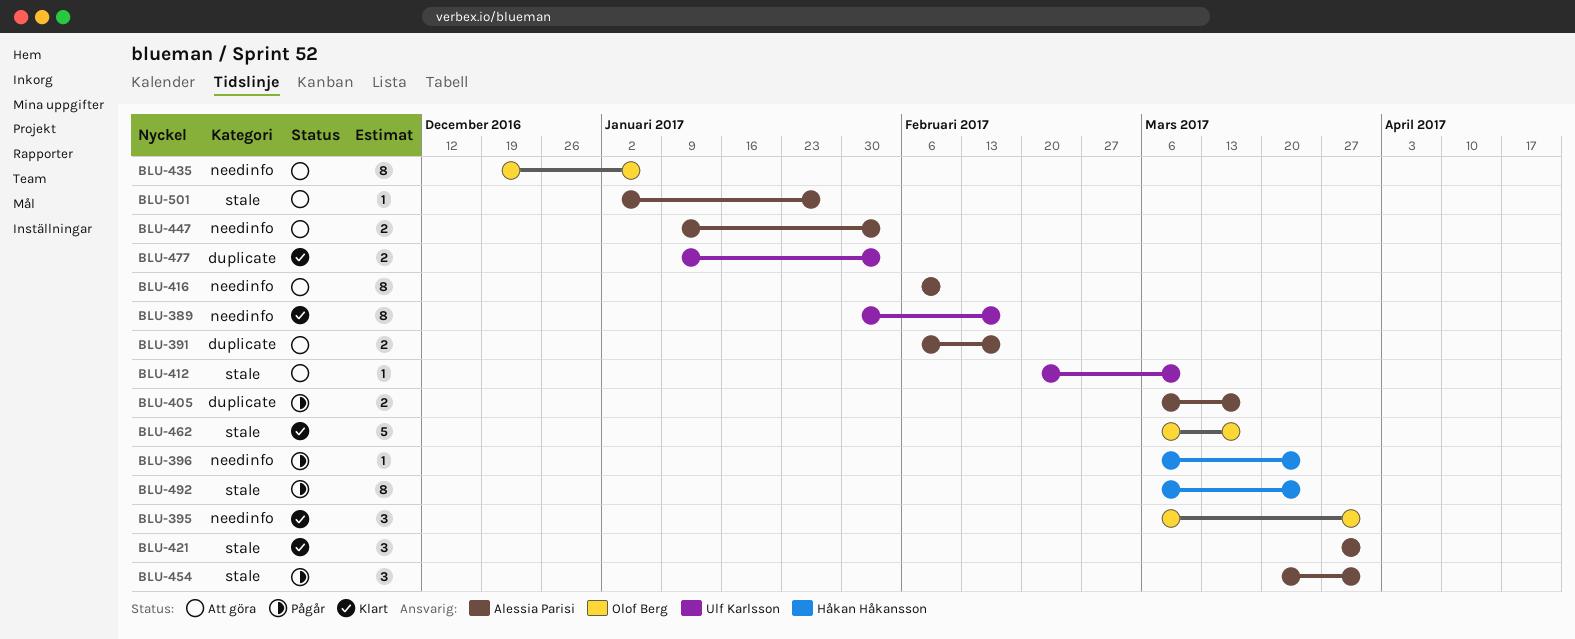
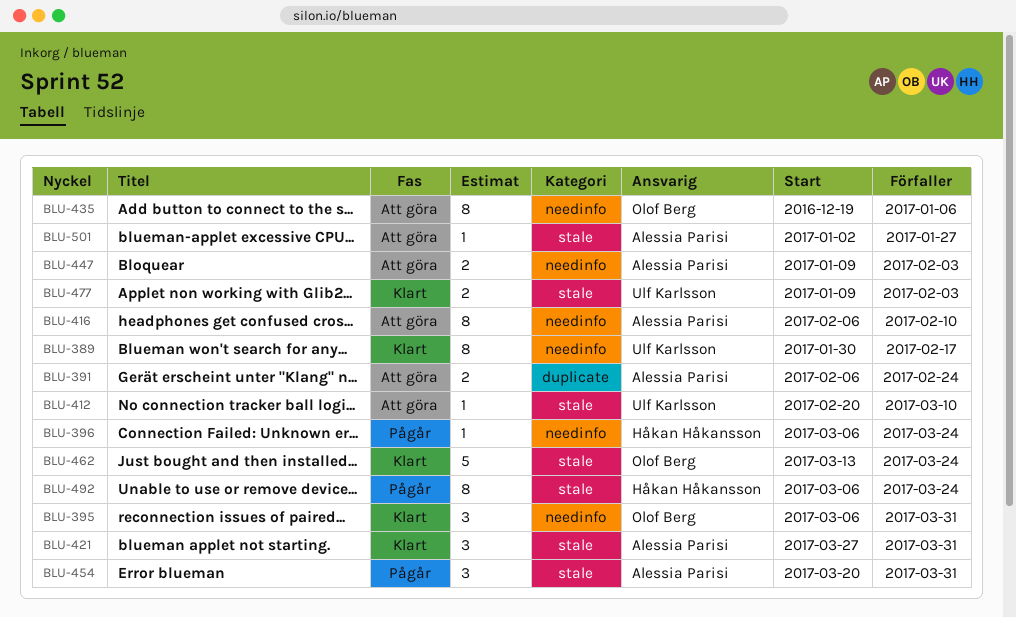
BLU-391, due: Feb 17 -> Feb 24
BLU-405: present -> none
BLU-462, start: Mar 6 -> Mar 13
BLU-462, due: Mar 17 -> Mar 24
BLU-477, label: duplicate -> stale

